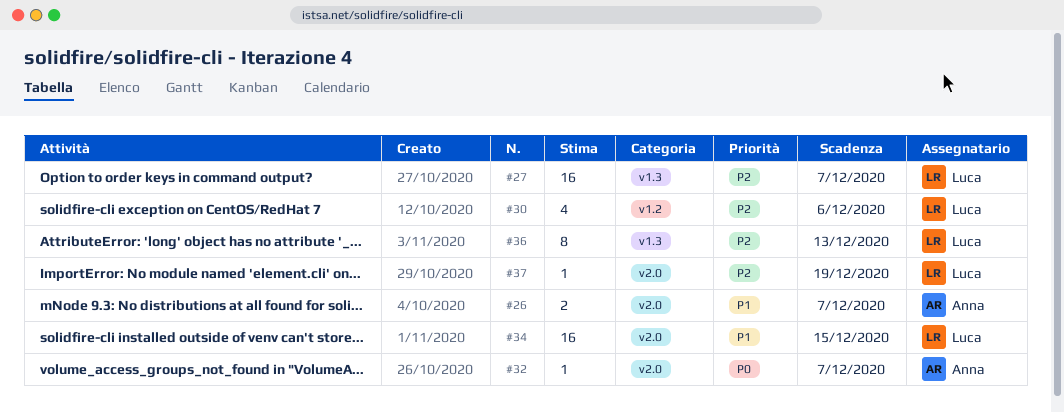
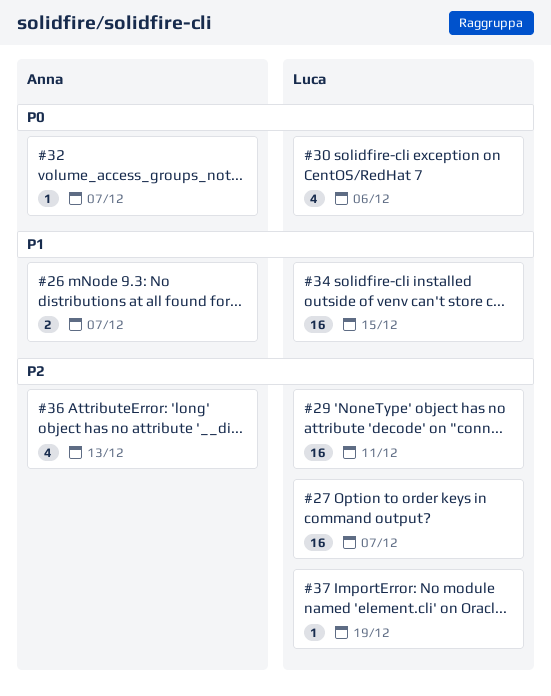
#29: none -> present
#30, priority: P2 -> P0
#36, owner: Luca -> Anna
#36, estimate: 8 -> 4

